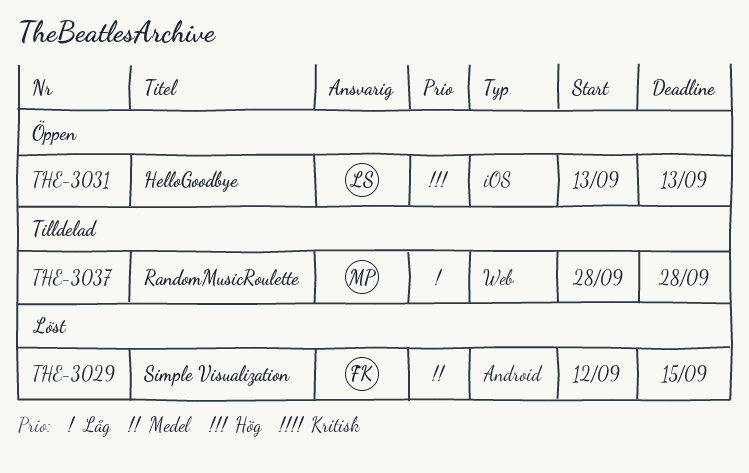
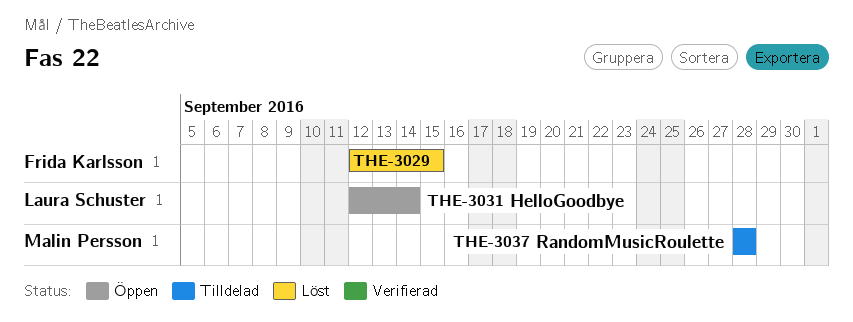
THE-3031, start: Sep 13 -> Sep 12
THE-3031, due: Sep 13 -> Sep 14

